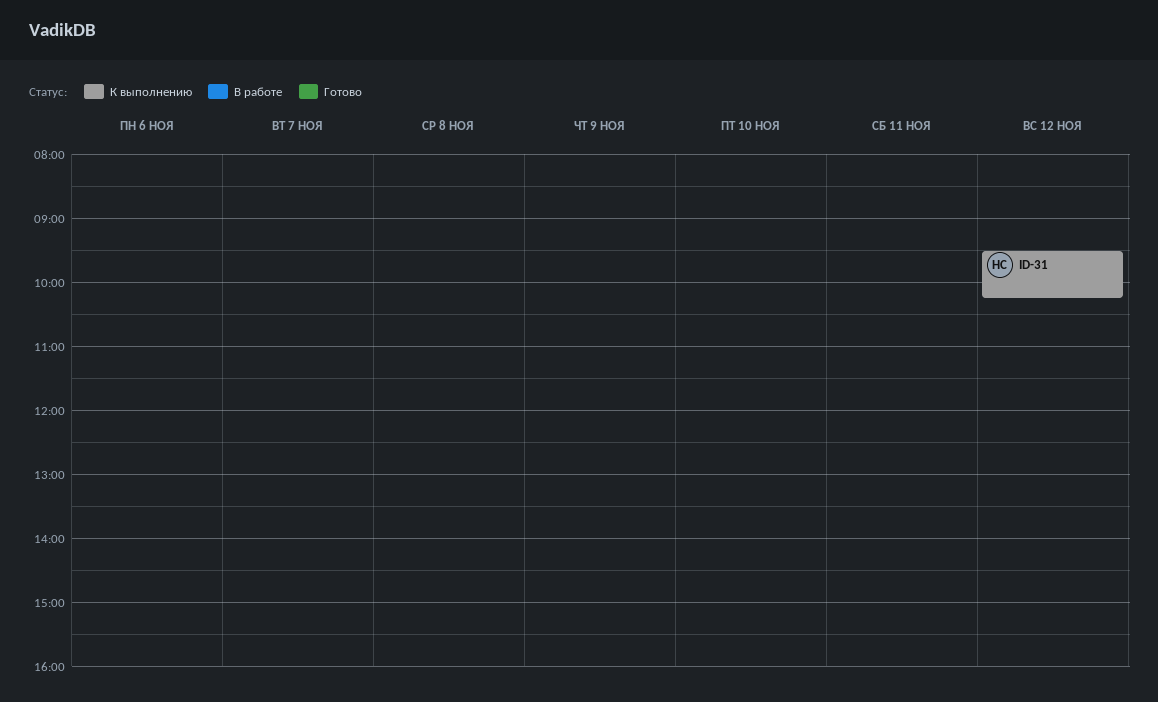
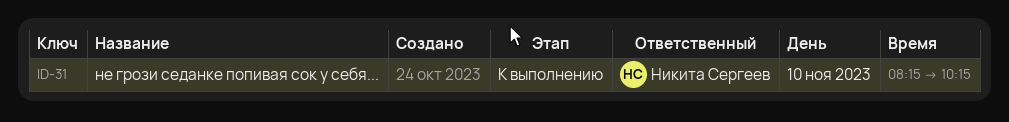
ID-31, day: Nov 12 -> Nov 10
ID-31, begins: 09:30 -> 08:15

